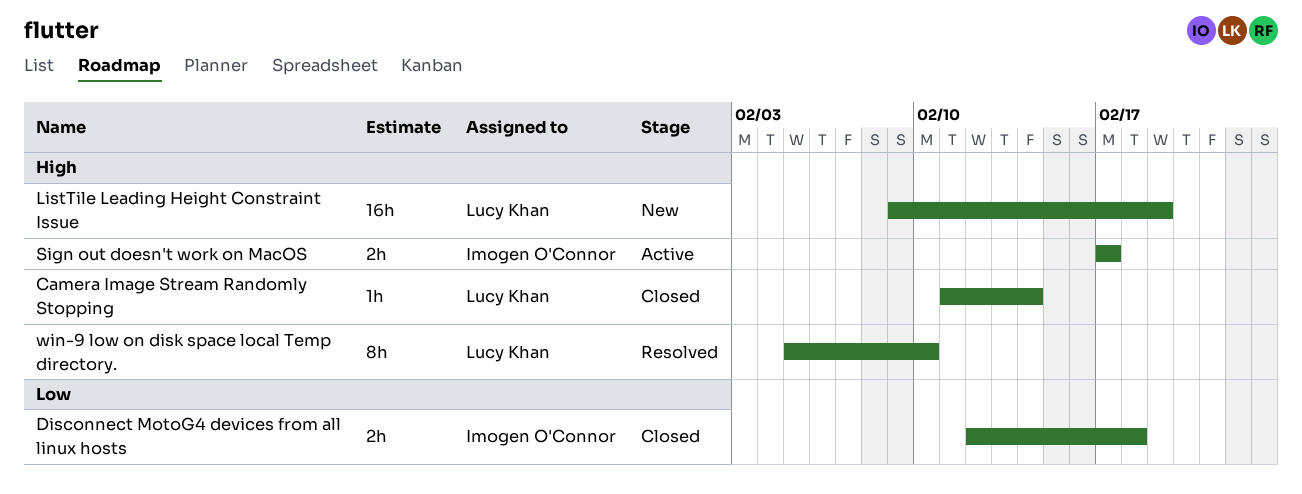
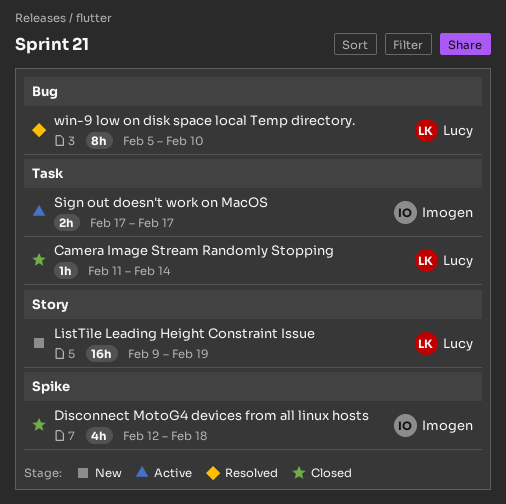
Disconnect MotoG4 devices from all linux hosts, estimate: 2h -> 4h

